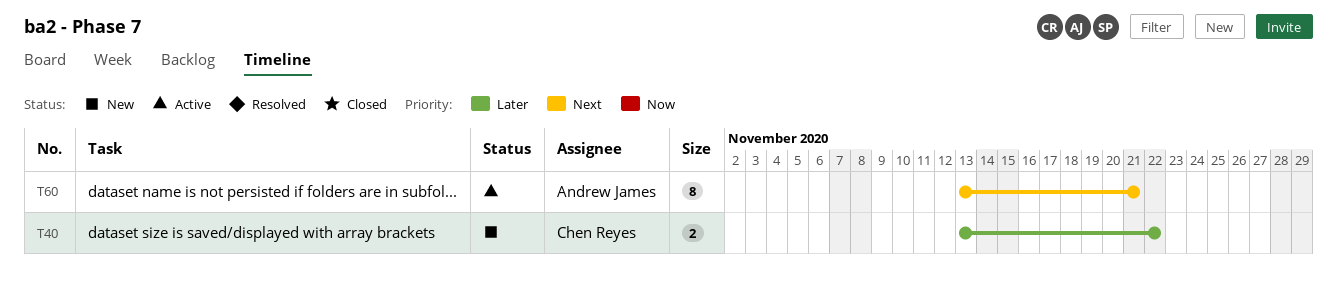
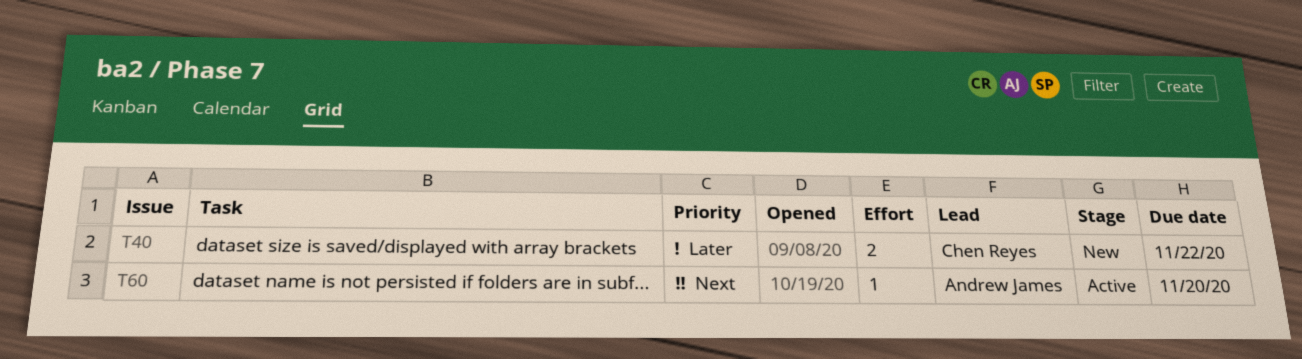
T60, estimate: 8 -> 1
T60, due: Nov 21 -> Nov 20

